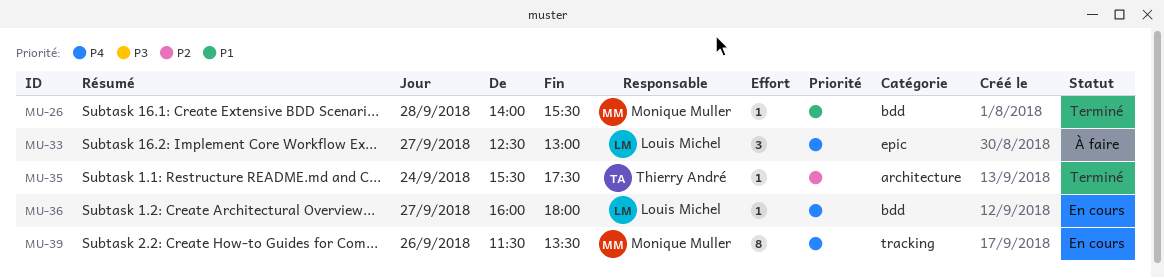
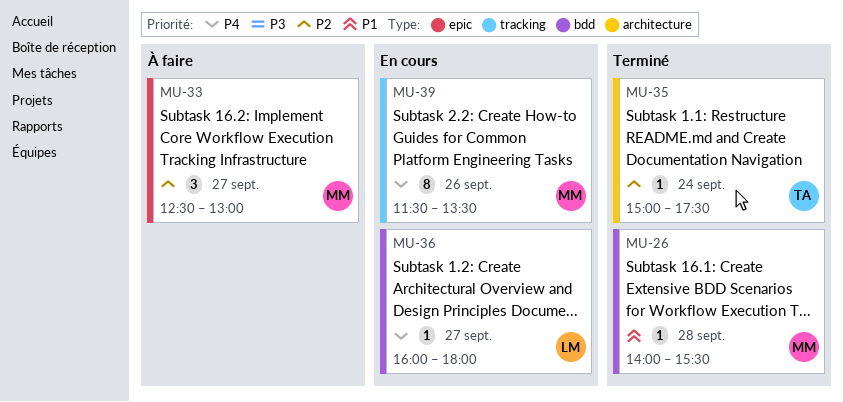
MU-33, owner: Louis Michel -> Monique Muller
MU-33, priority: P4 -> P2
MU-35, begins: 15:30 -> 15:00

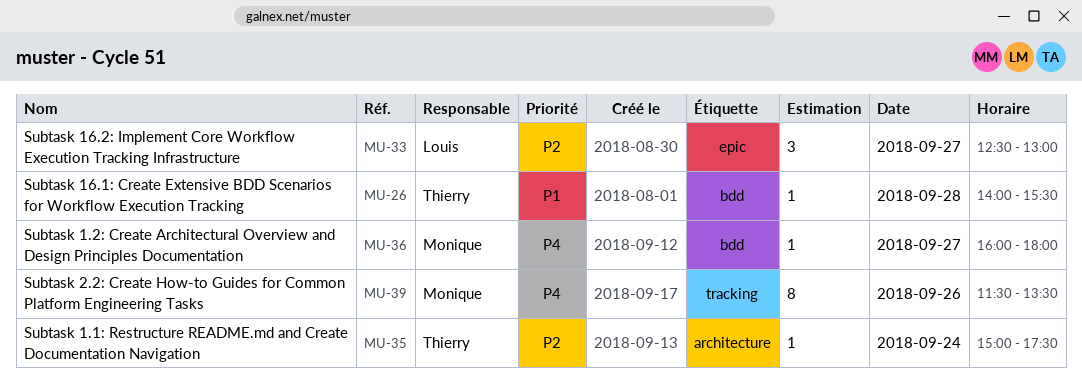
MU-26, owner: Monique -> Thierry
MU-33, owner: Monique -> Louis
MU-36, owner: Louis -> Monique

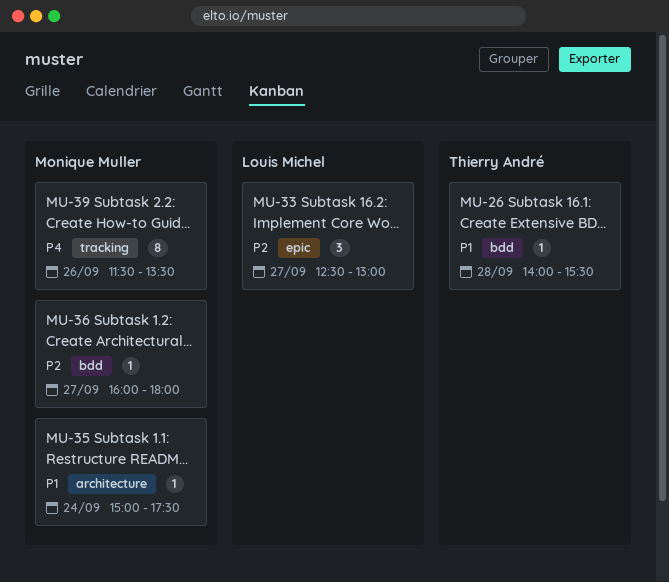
MU-35, owner: Thierry André -> Monique Muller
MU-35, priority: P2 -> P1
MU-36, priority: P4 -> P2

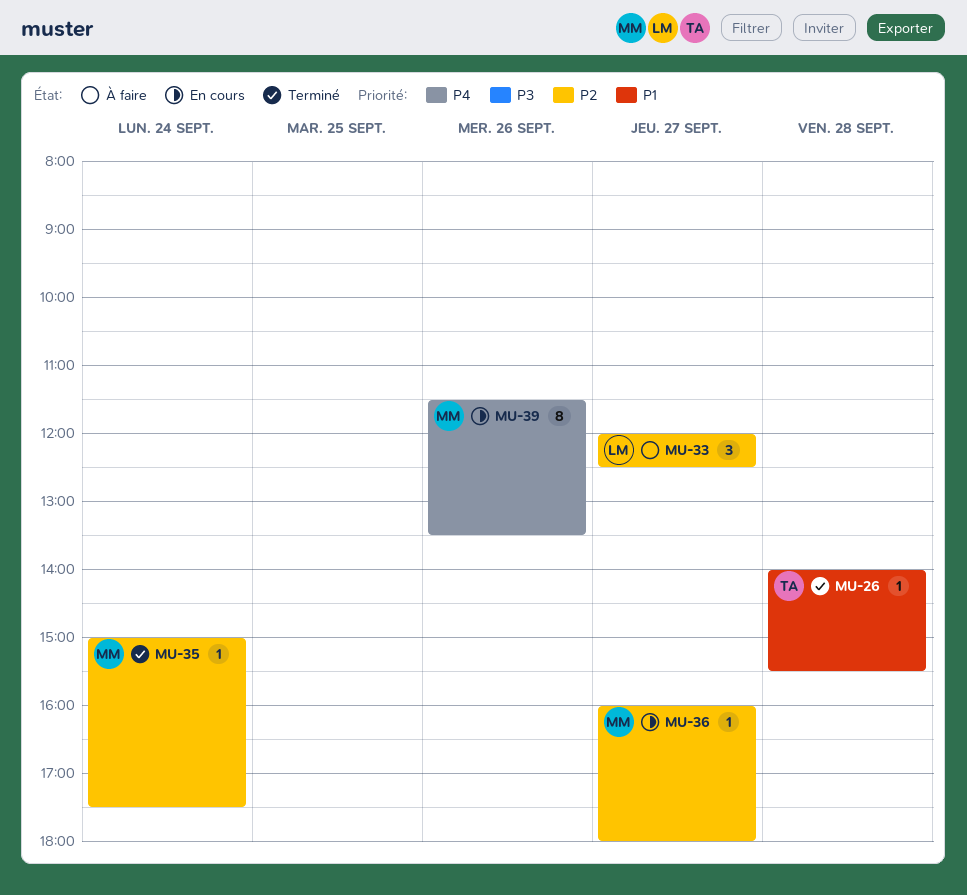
MU-33, begins: 12:30 -> 12:00
MU-33, ends: 13:00 -> 12:30
MU-35, priority: P1 -> P2

